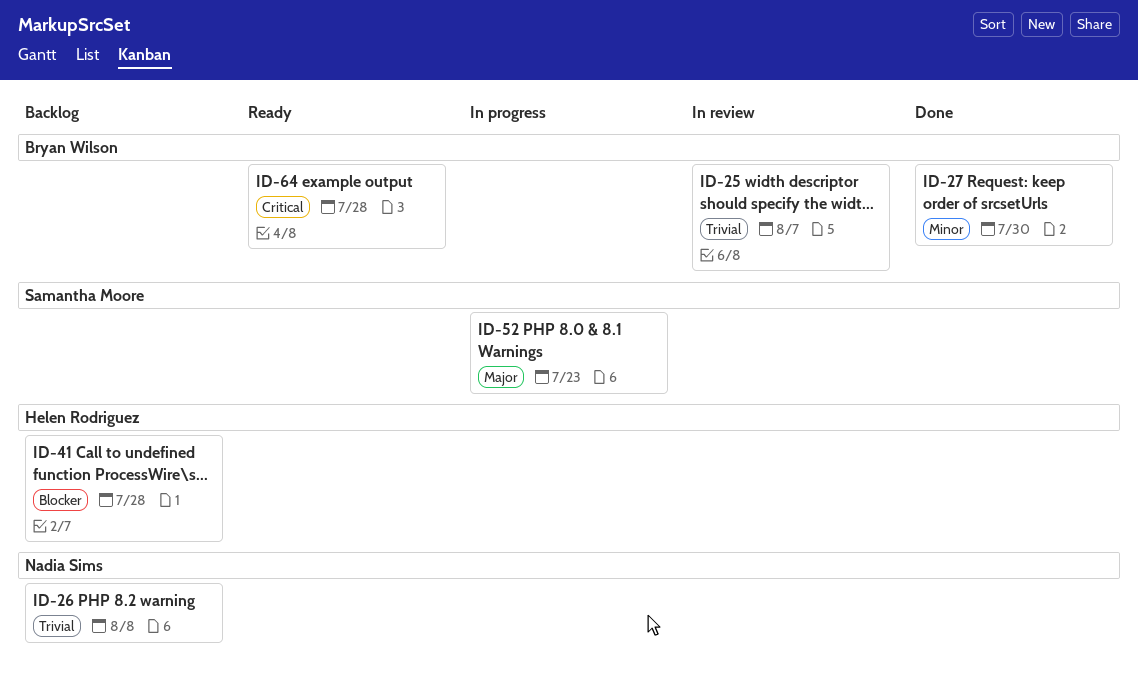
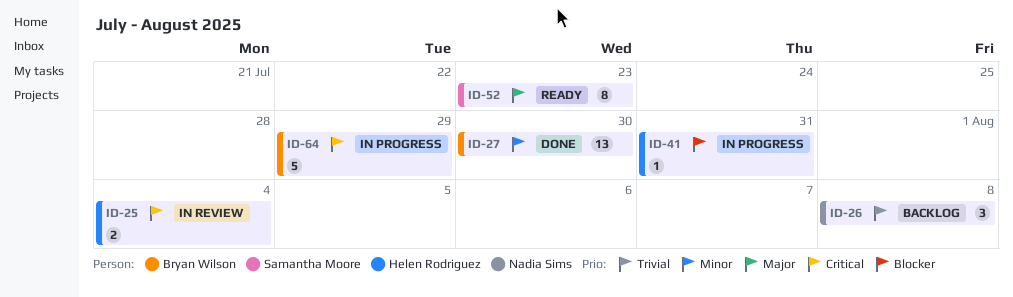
ID-25, owner: Bryan Wilson -> Helen Rodriguez
ID-25, priority: Trivial -> Critical
ID-25, due: Aug 7 -> Aug 4
ID-41, status: Backlog -> In progress
ID-41, due: Jul 28 -> Jul 31
ID-52, status: In progress -> Ready
ID-64, status: Ready -> In progress
ID-64, due: Jul 28 -> Jul 29

